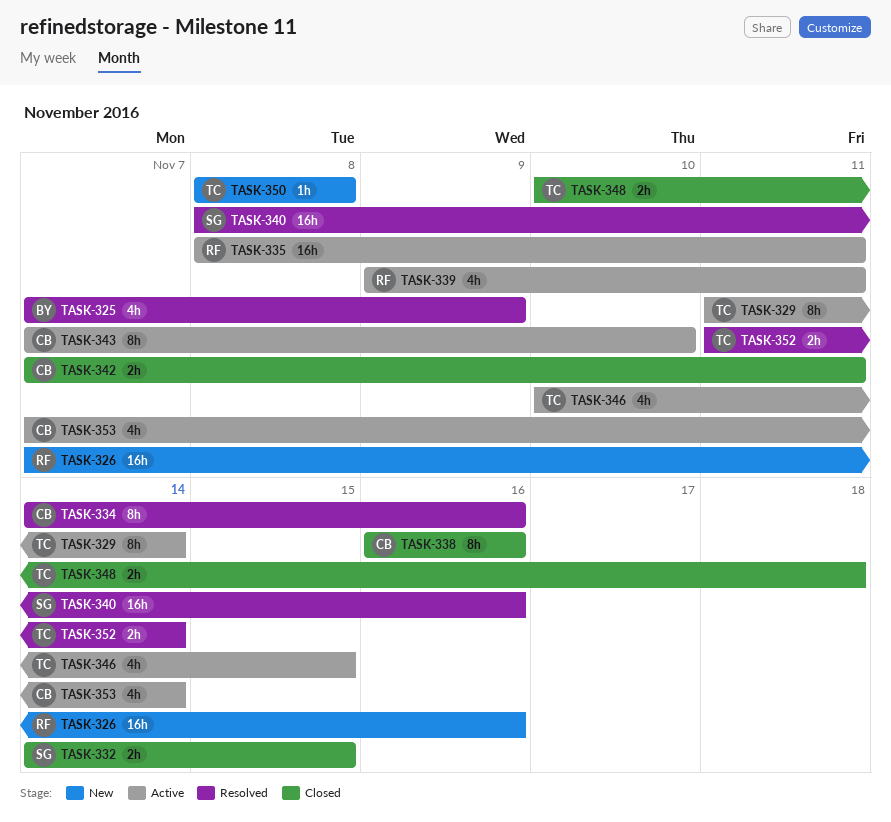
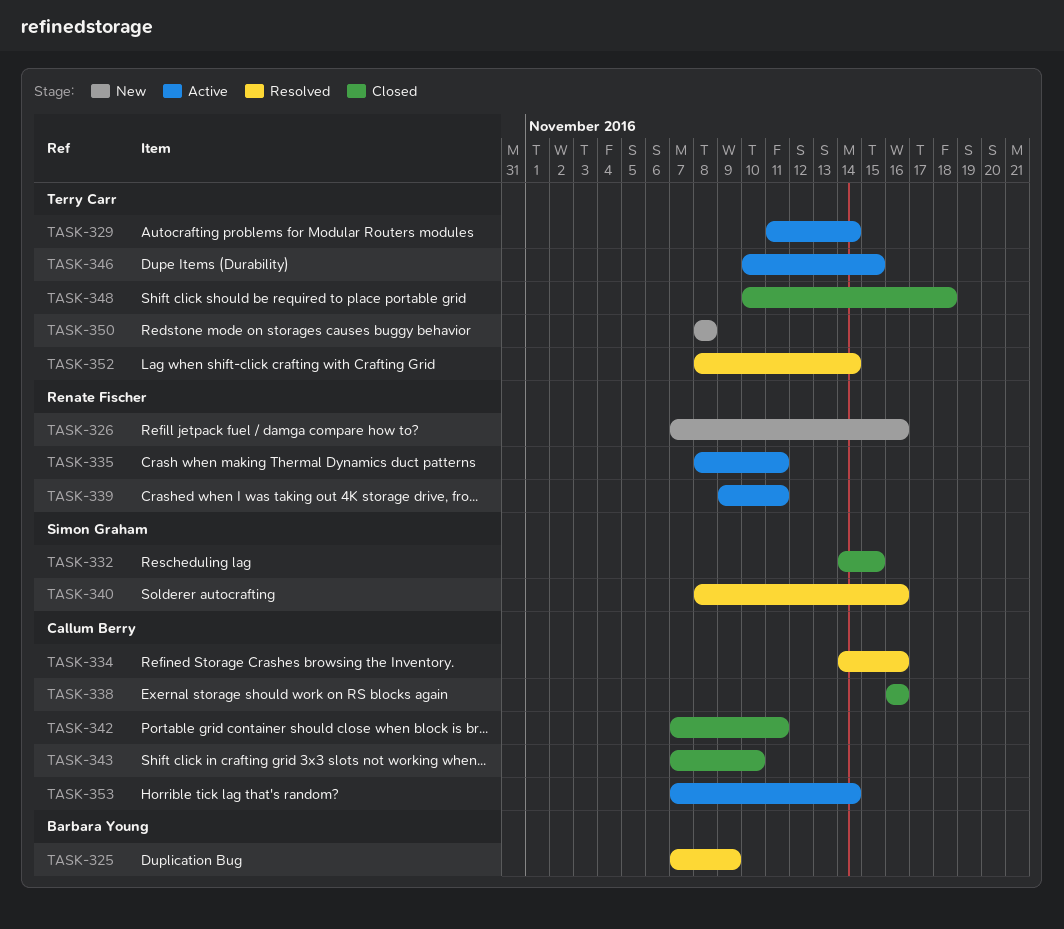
TASK-343, status: Active -> Closed
TASK-352, start: Nov 11 -> Nov 8

